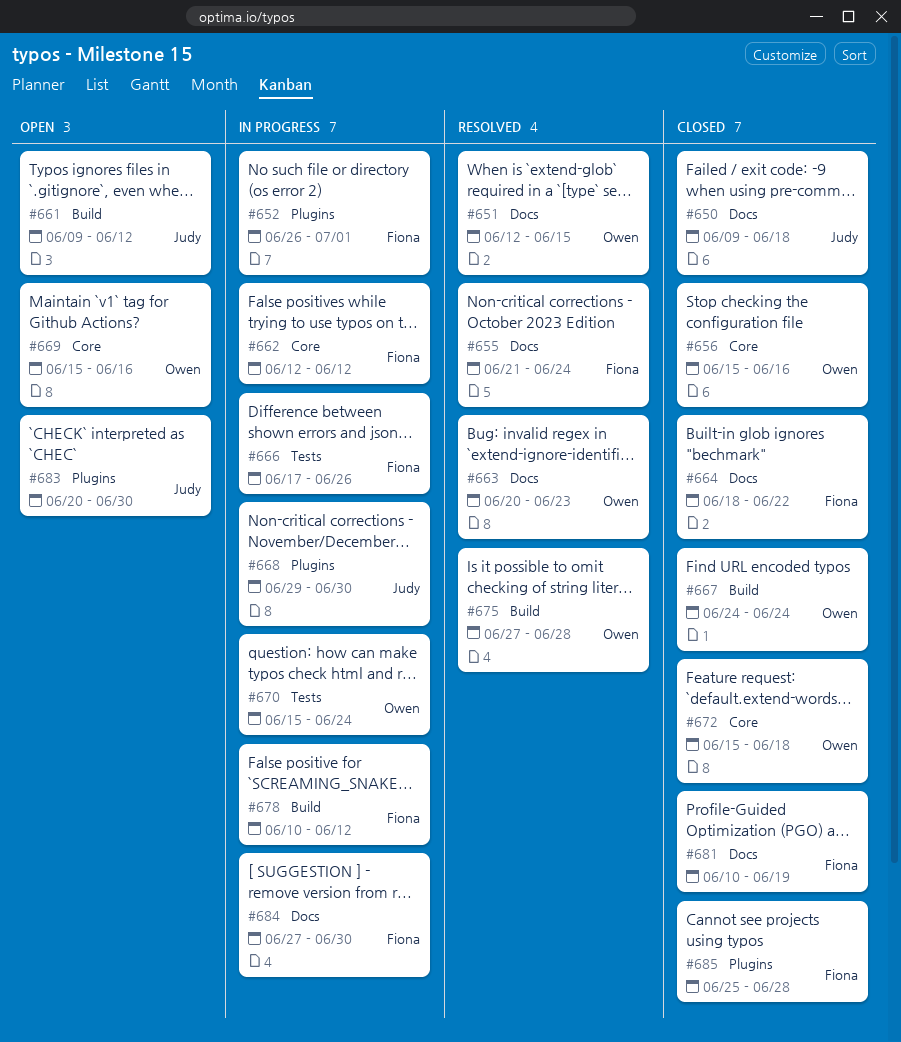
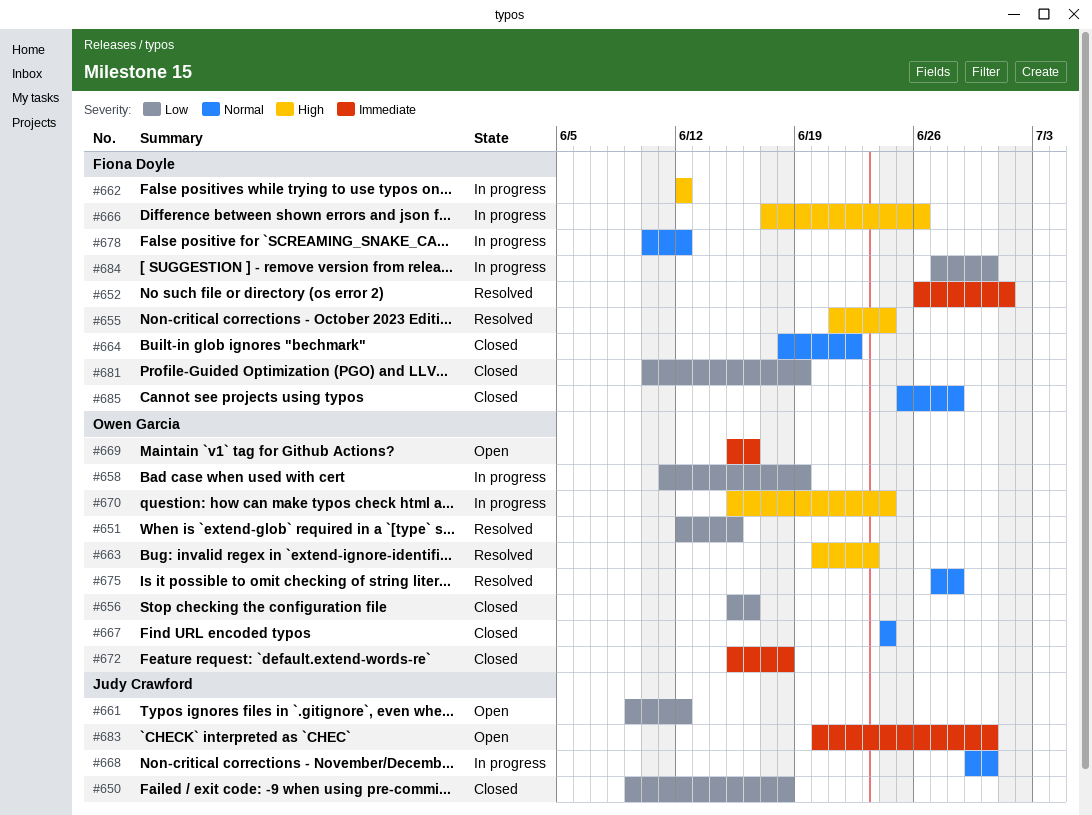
#652, status: In progress -> Resolved
#658: none -> present

